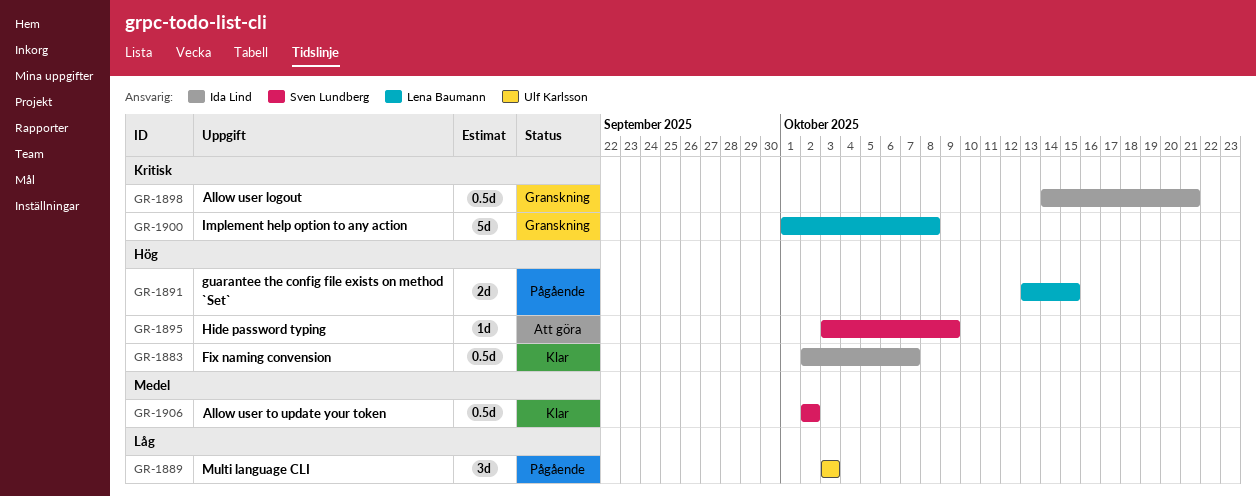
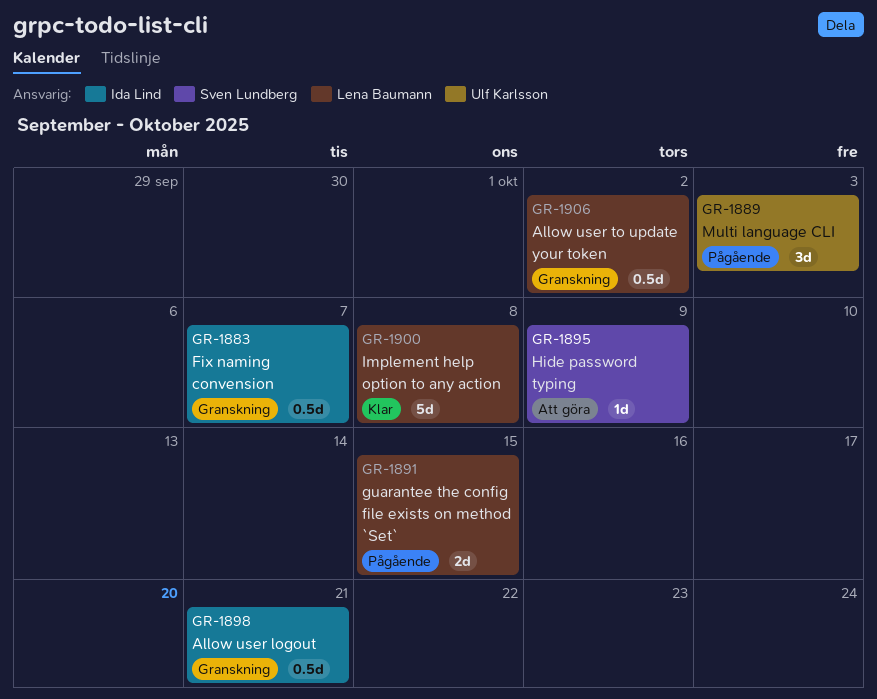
GR-1883, status: Klar -> Granskning
GR-1900, status: Granskning -> Klar
GR-1906, status: Klar -> Granskning
GR-1906, owner: Sven Lundberg -> Lena Baumann

